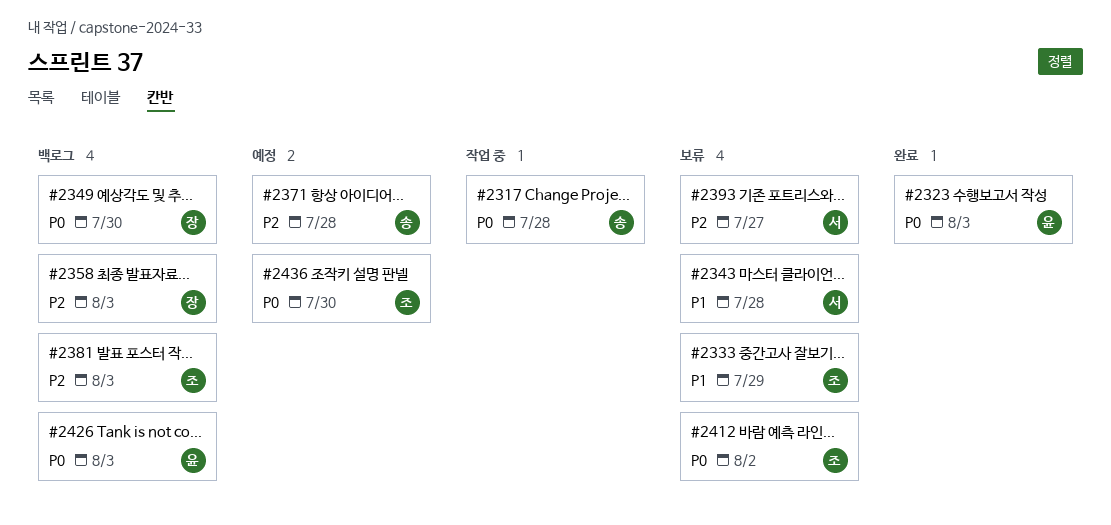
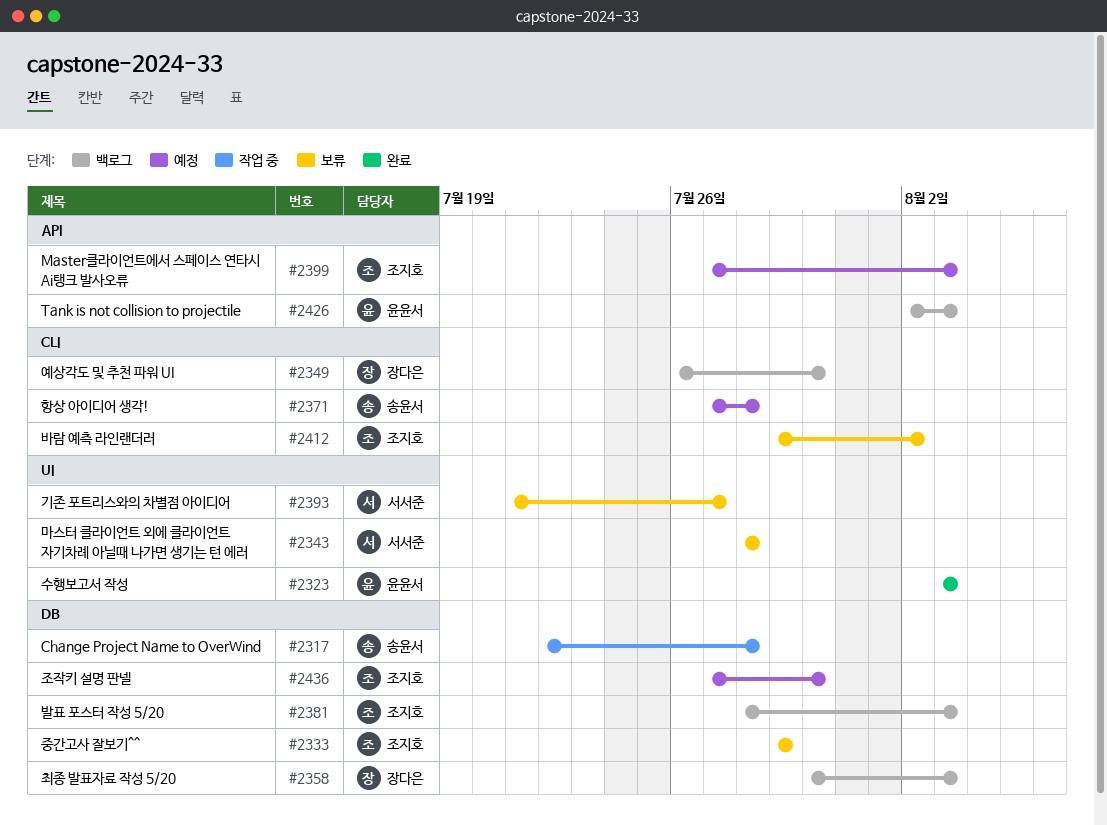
#2399: none -> present

